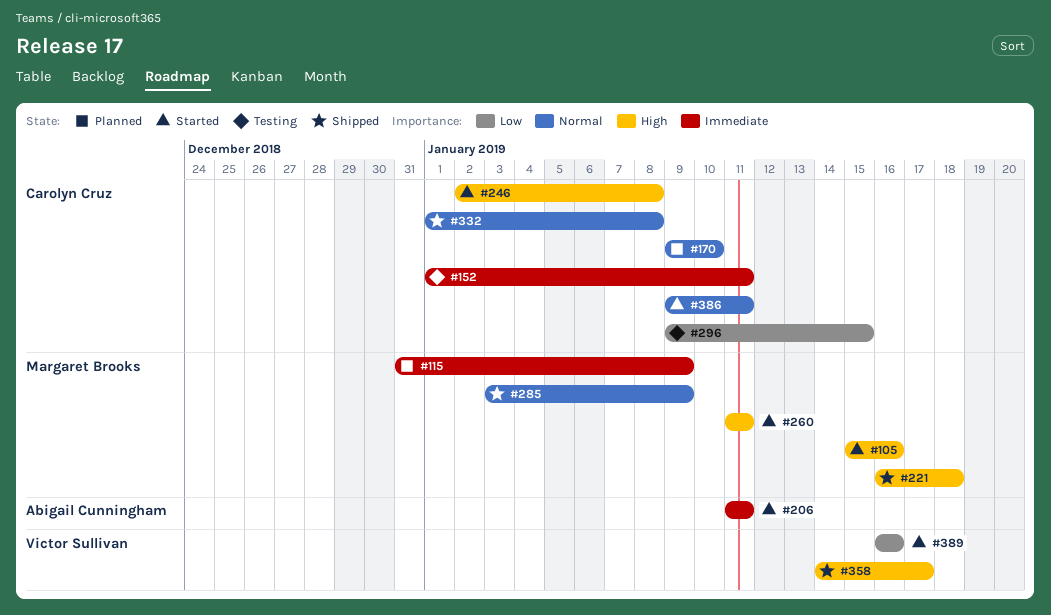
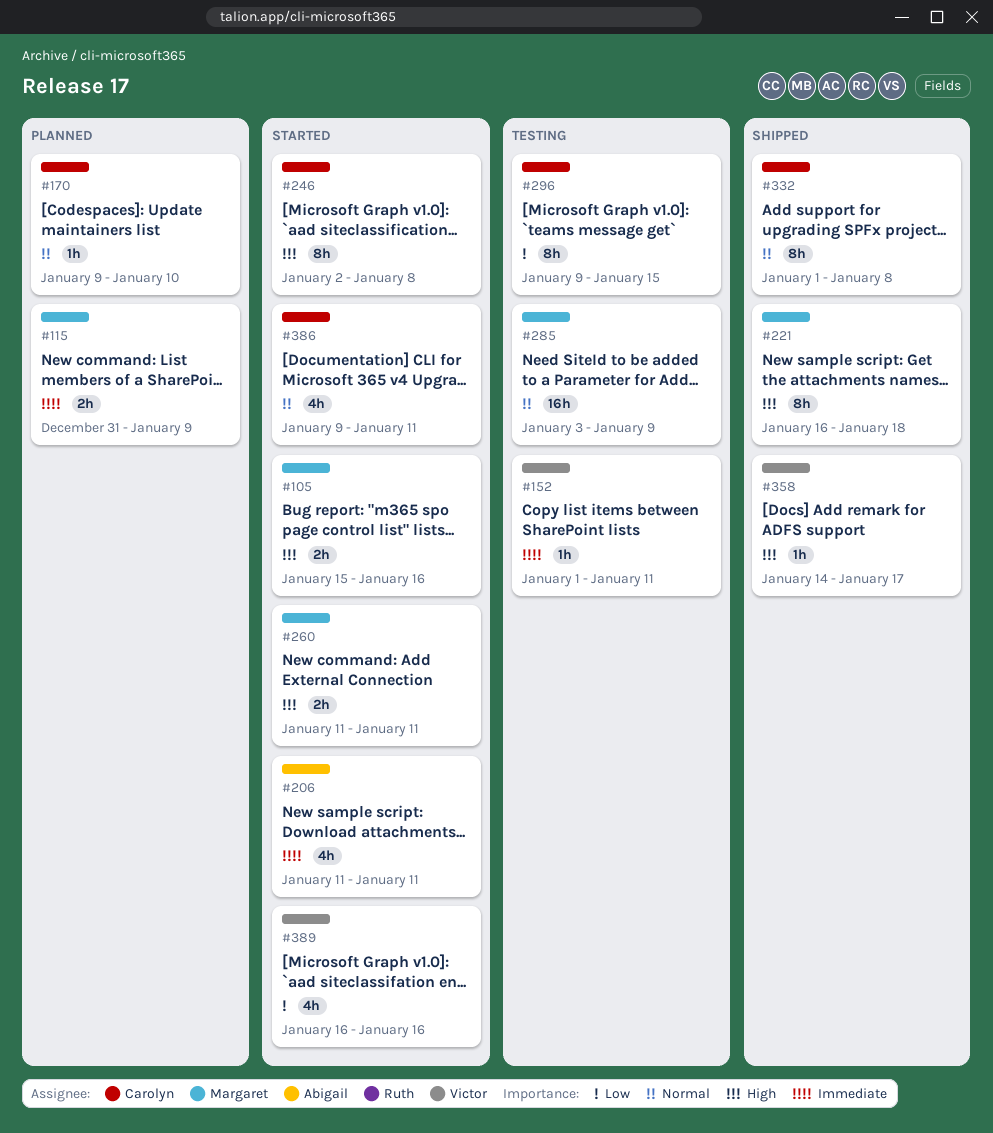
#152, owner: Carolyn Cruz -> Victor Sullivan
#285, status: Shipped -> Testing

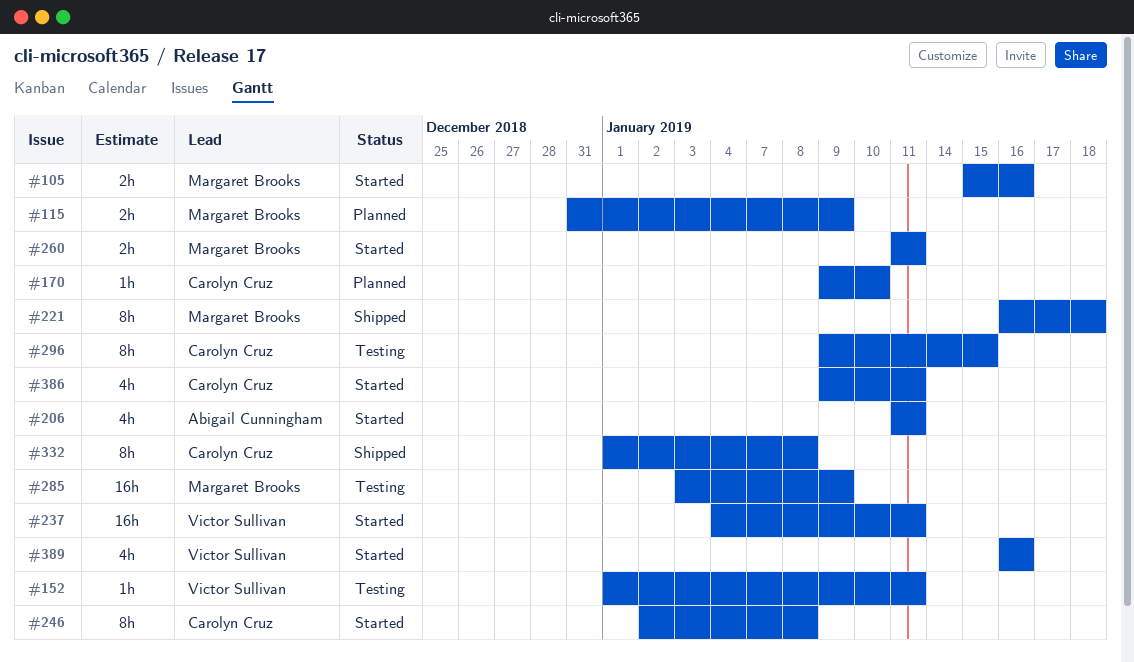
#237: none -> present
#358: present -> none

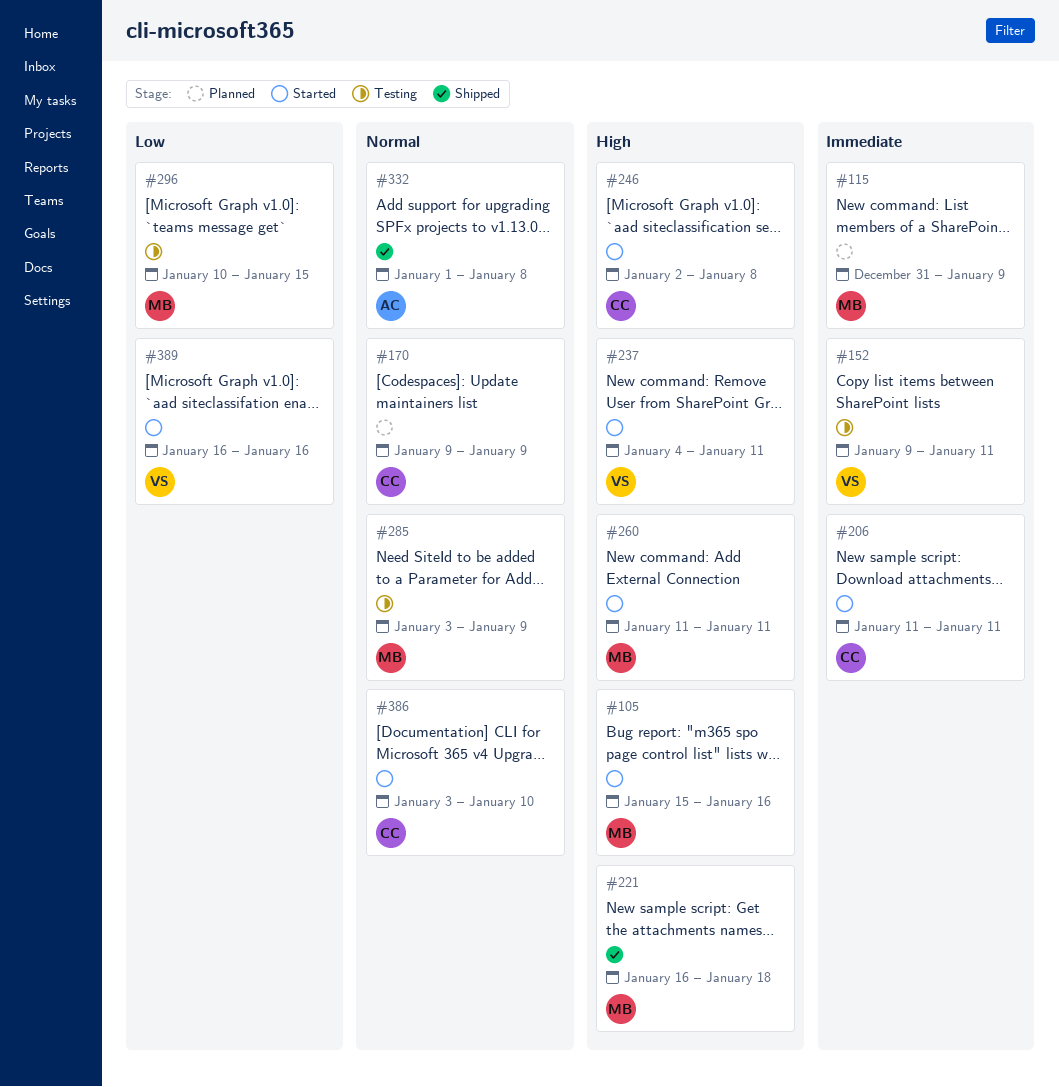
#152, start: Jan 1 -> Jan 9
#170, due: Jan 10 -> Jan 9
#206, owner: Abigail Cunningham -> Carolyn Cruz
#296, owner: Carolyn Cruz -> Margaret Brooks
#296, start: Jan 9 -> Jan 10
#332, owner: Carolyn Cruz -> Abigail Cunningham
#386, start: Jan 9 -> Jan 3
#386, due: Jan 11 -> Jan 10

